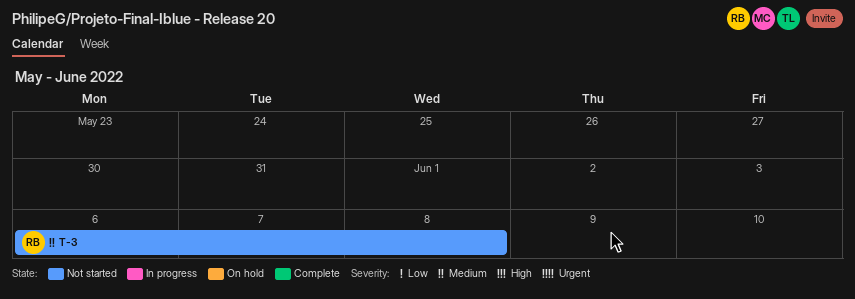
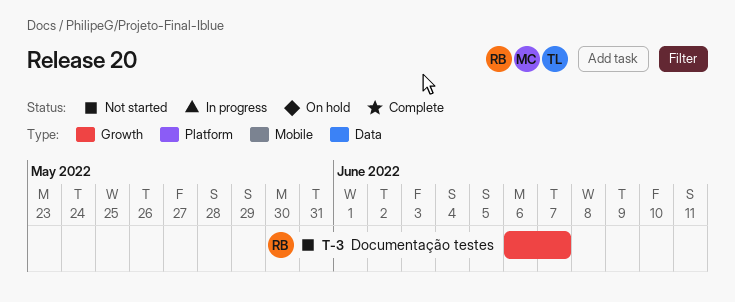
T-3, due: Jun 8 -> Jun 7

